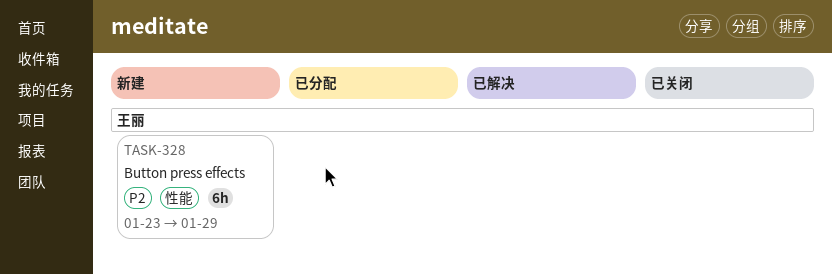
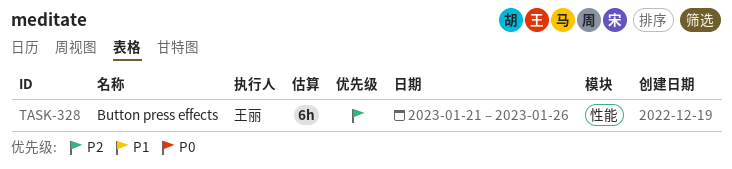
TASK-328, start: Jan 23 -> Jan 21
TASK-328, due: Jan 29 -> Jan 26

